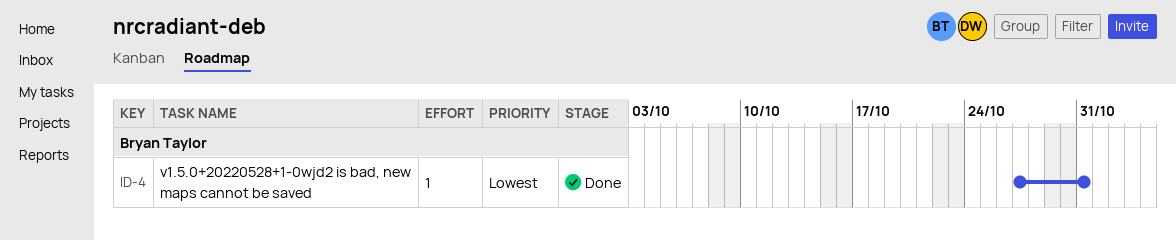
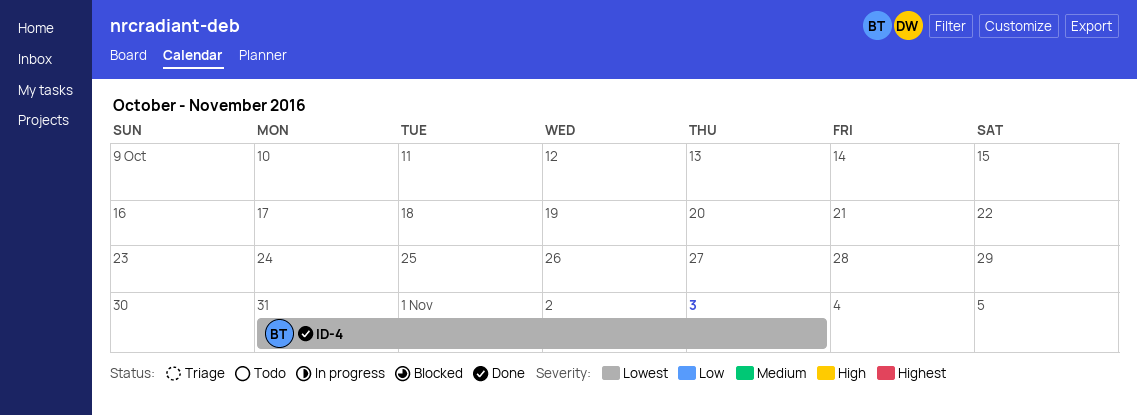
ID-4, start: Oct 27 -> Oct 31
ID-4, due: Oct 31 -> Nov 3

